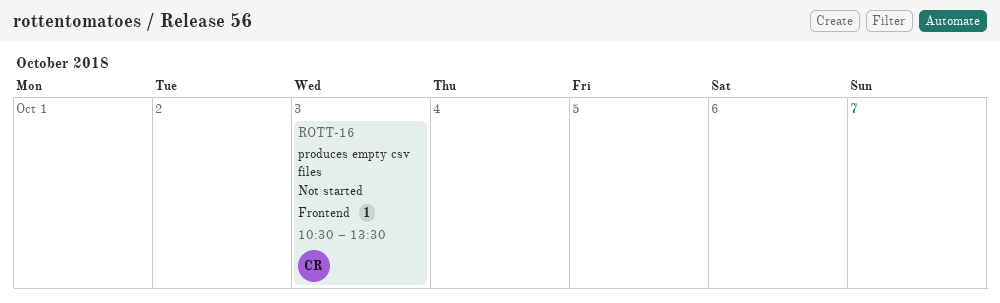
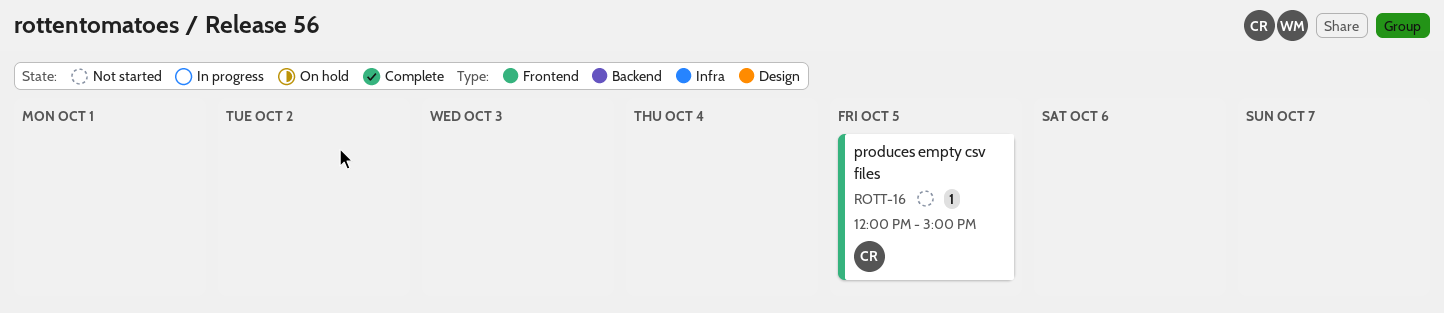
ROTT-16, day: Oct 3 -> Oct 5
ROTT-16, begins: 10:30 -> 12:00
ROTT-16, ends: 13:30 -> 15:00

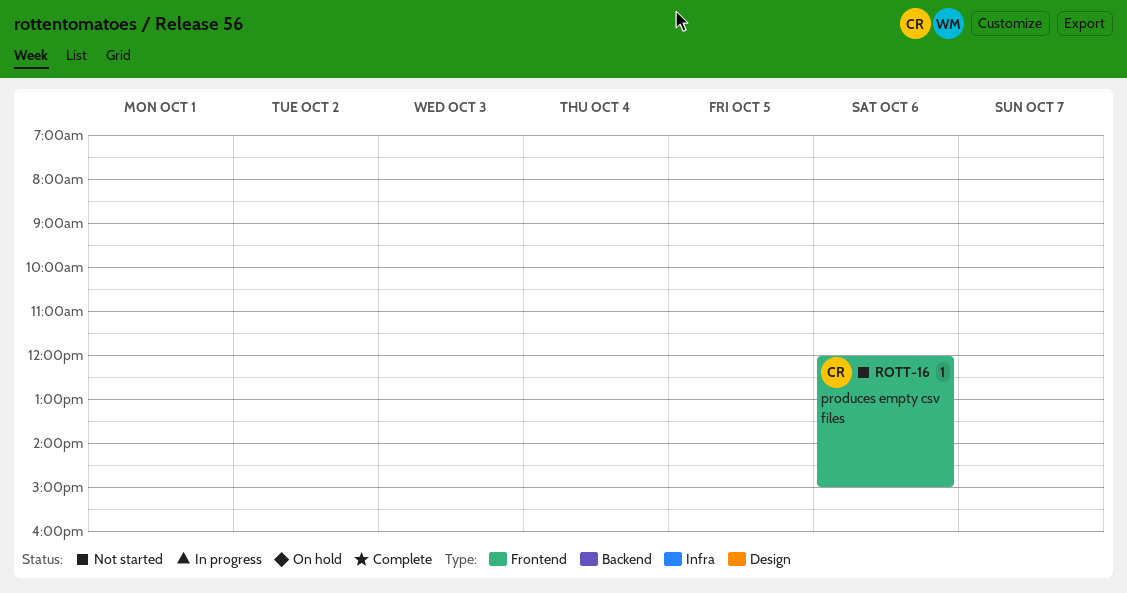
ROTT-16, day: Oct 5 -> Oct 6

